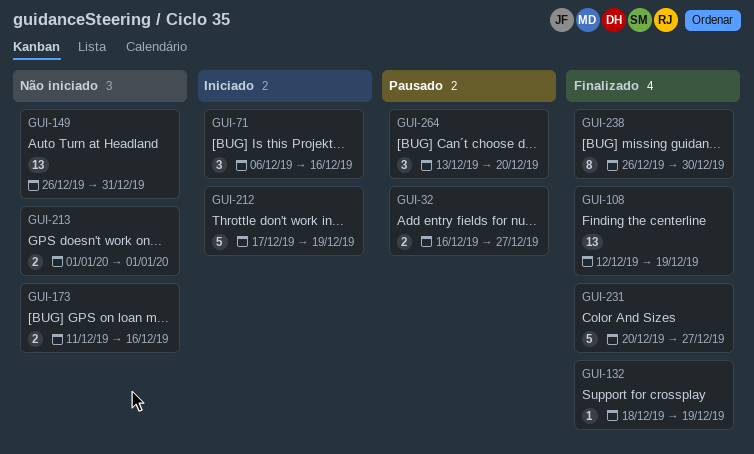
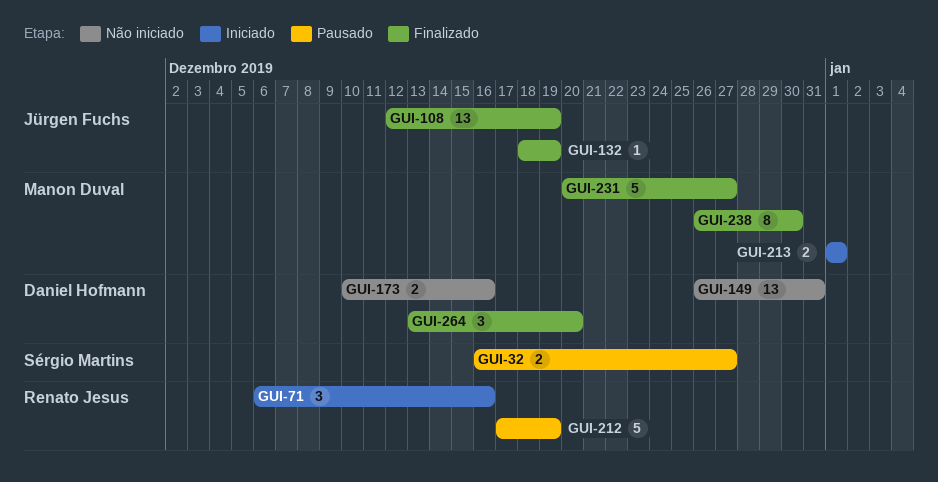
GUI-173, start: Dec 11 -> Dec 10
GUI-212, status: Iniciado -> Pausado
GUI-213, status: Não iniciado -> Iniciado
GUI-264, status: Pausado -> Finalizado

